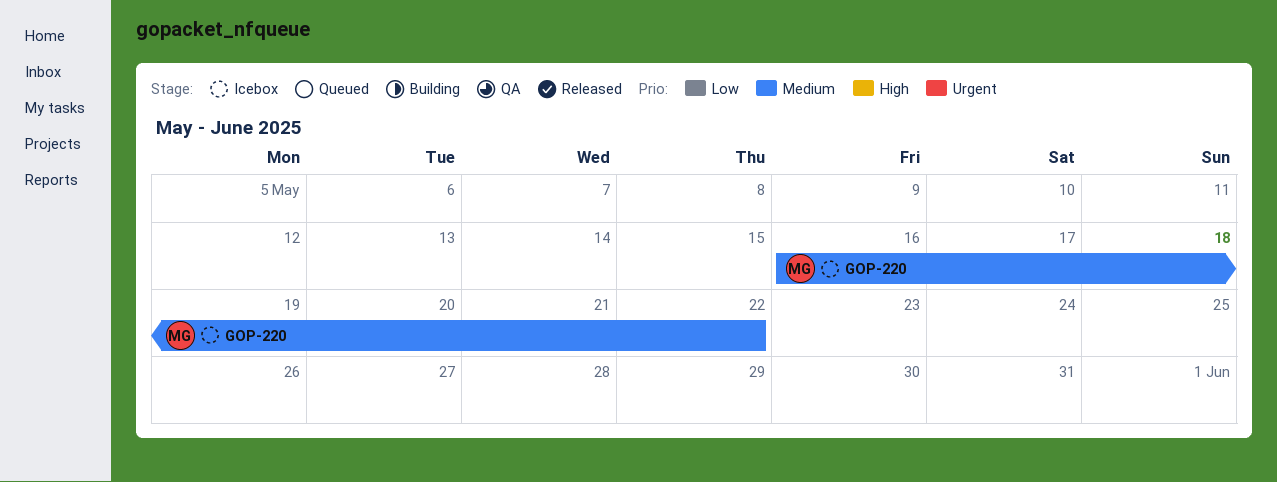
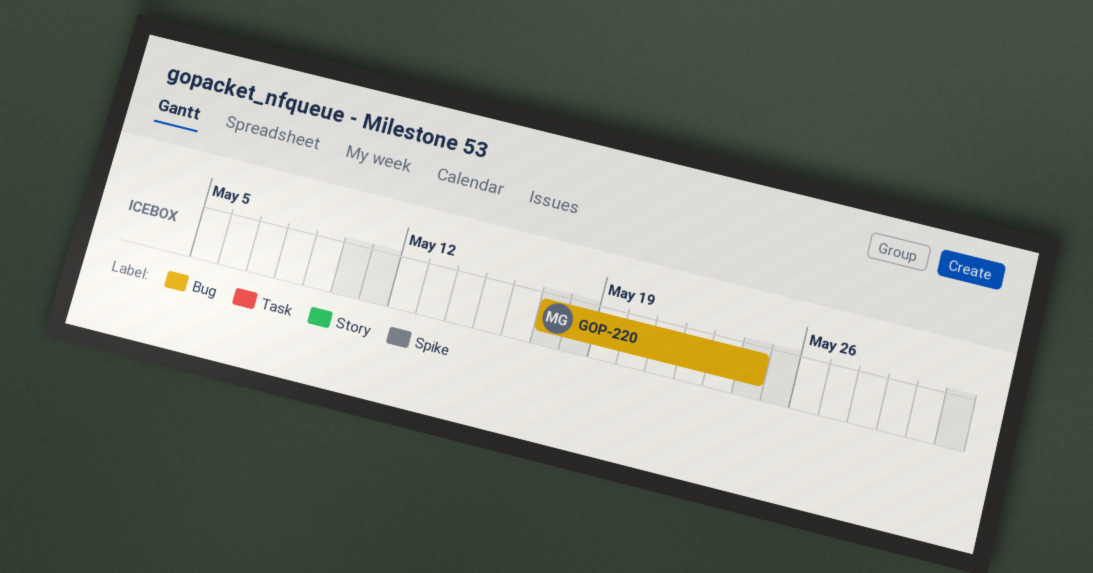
GOP-220, start: May 16 -> May 17
GOP-220, due: May 22 -> May 24

